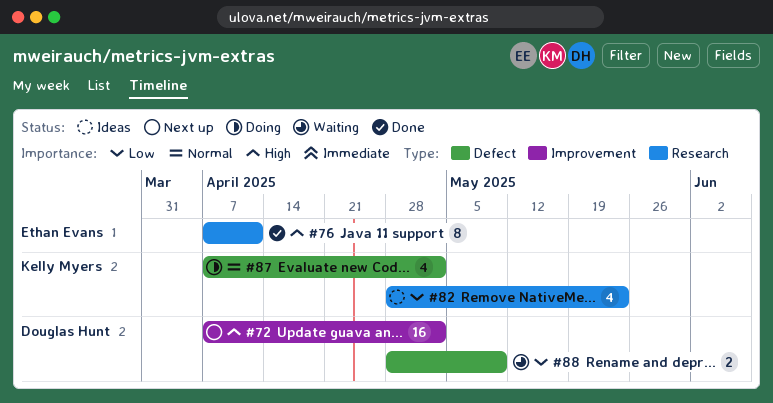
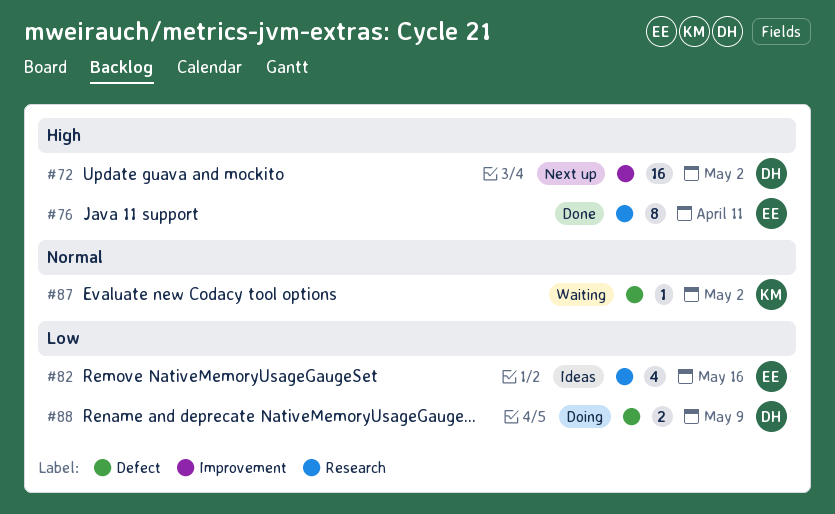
#82, owner: Kelly Myers -> Ethan Evans
#82, due: May 23 -> May 16
#87, status: Doing -> Waiting
#87, estimate: 4 -> 1
#88, status: Waiting -> Doing

